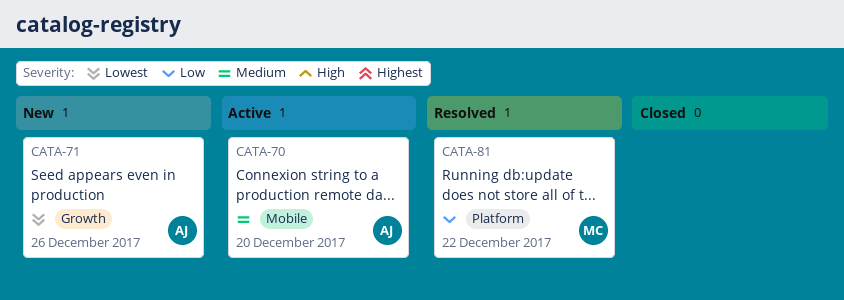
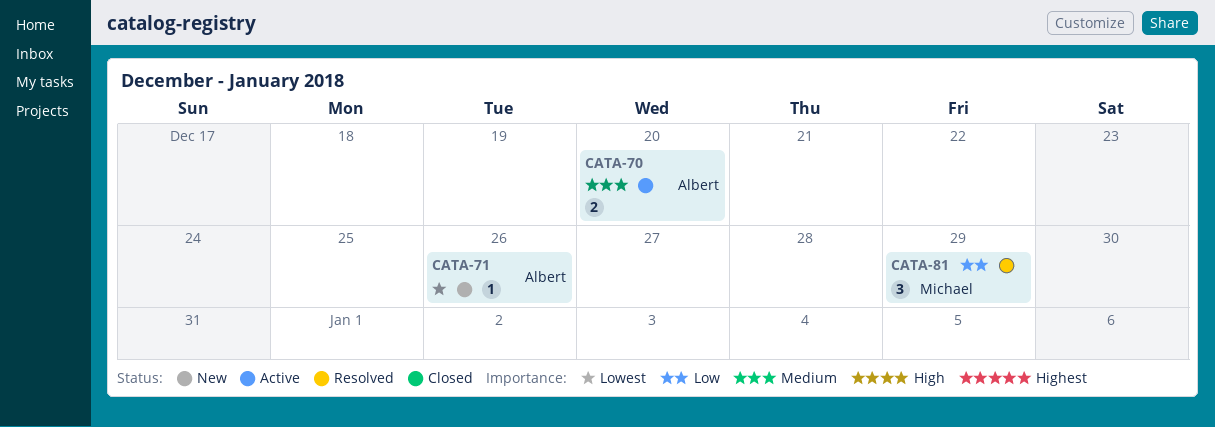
CATA-81, due: Dec 22 -> Dec 29

